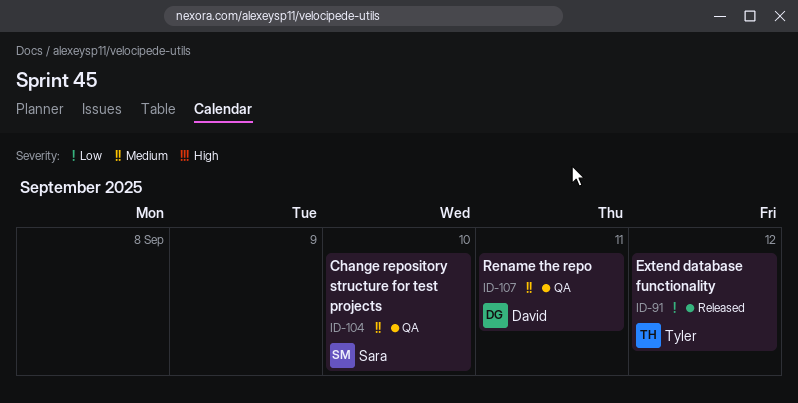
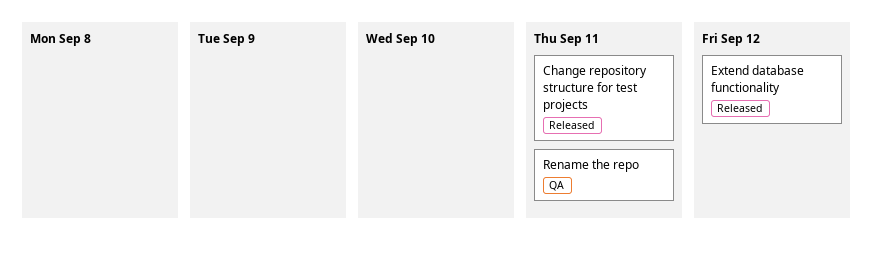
Change repository structure for test projects, status: QA -> Released
Change repository structure for test projects, due: Sep 10 -> Sep 11

